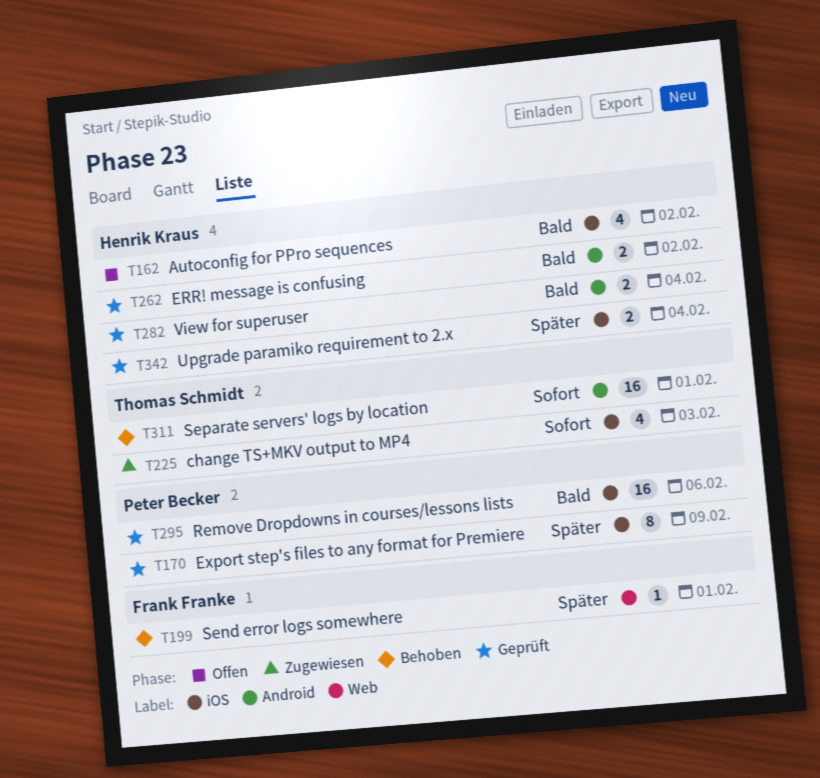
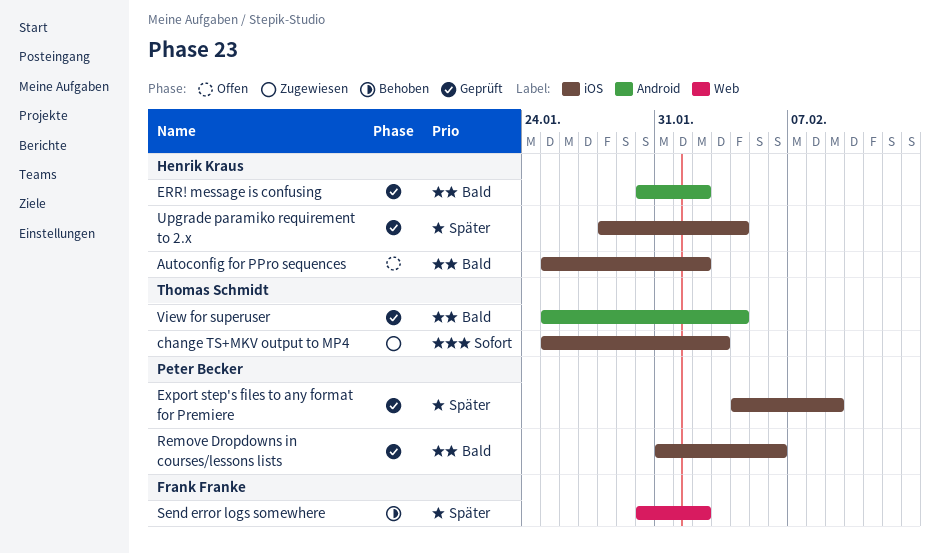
Send error logs somewhere, due: Feb 1 -> Feb 2
Separate servers' logs by location: present -> none
View for superuser, owner: Henrik Kraus -> Thomas Schmidt

